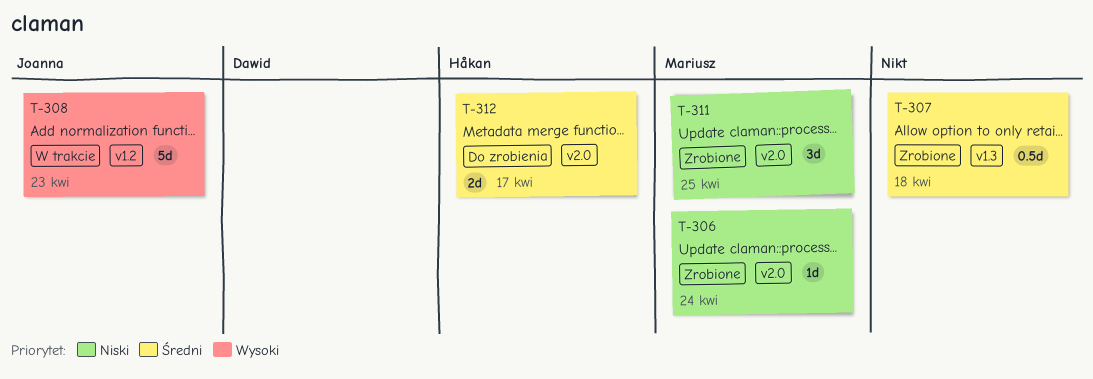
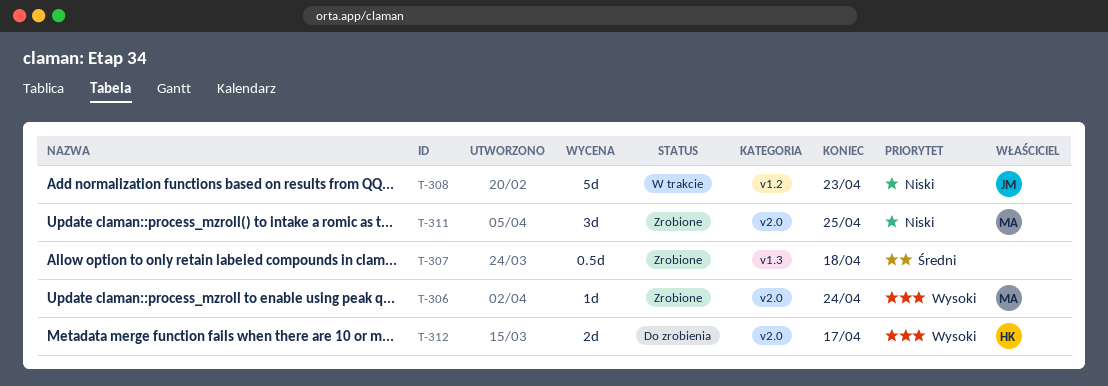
T-306, priority: Niski -> Wysoki
T-308, priority: Wysoki -> Niski
T-312, priority: Średni -> Wysoki

